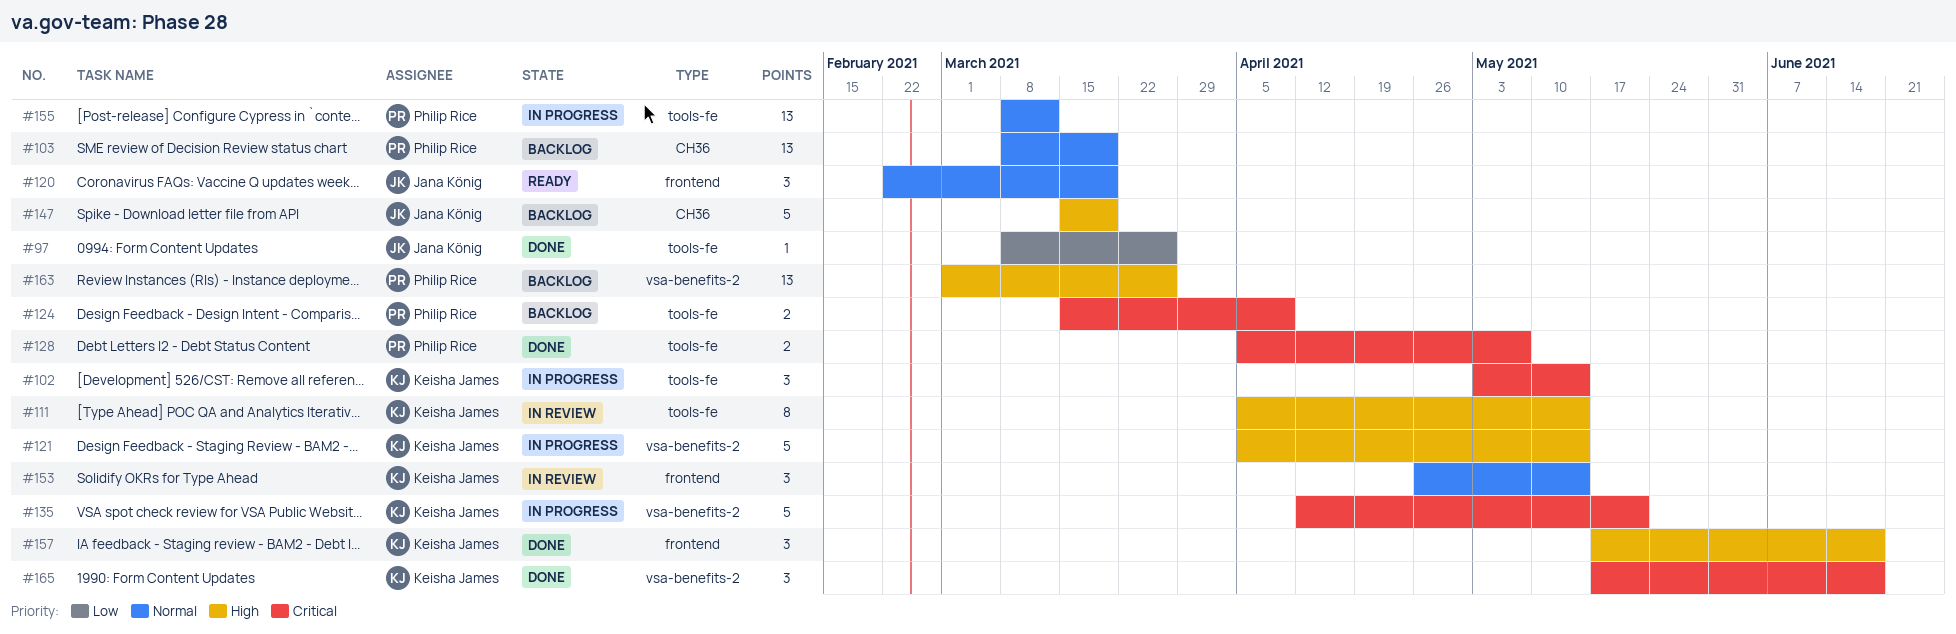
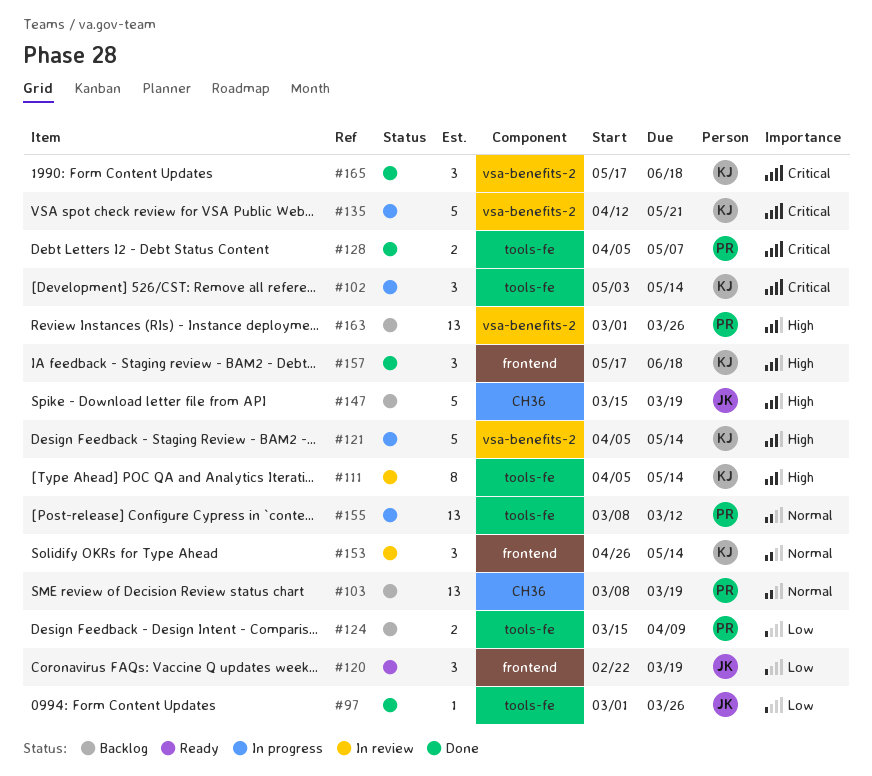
#97, start: Mar 8 -> Mar 1
#120, priority: Normal -> Low
#124, priority: Critical -> Low

